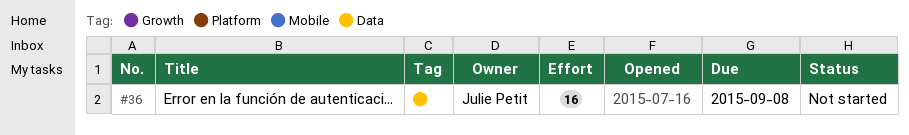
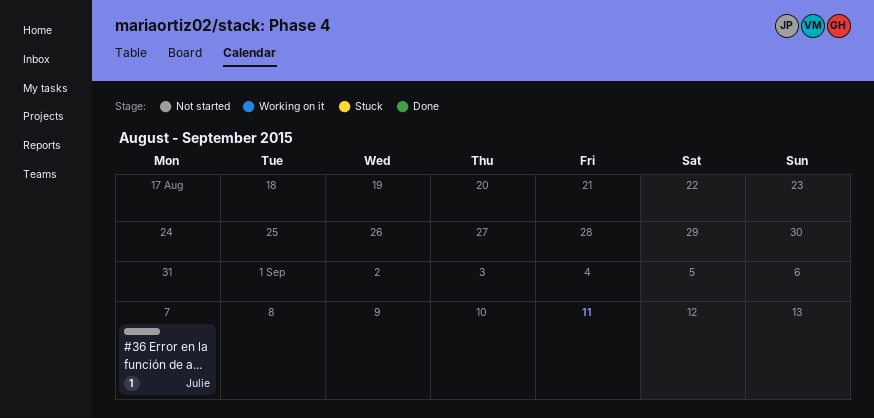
#36, estimate: 16 -> 1
#36, due: Sep 8 -> Sep 7

